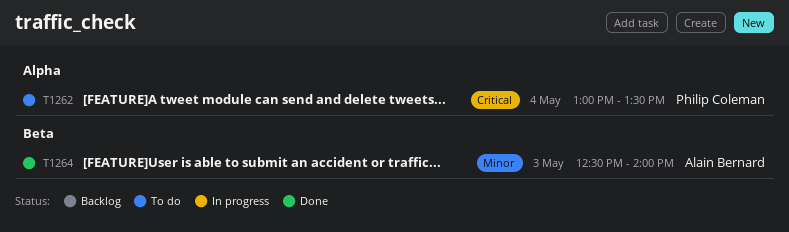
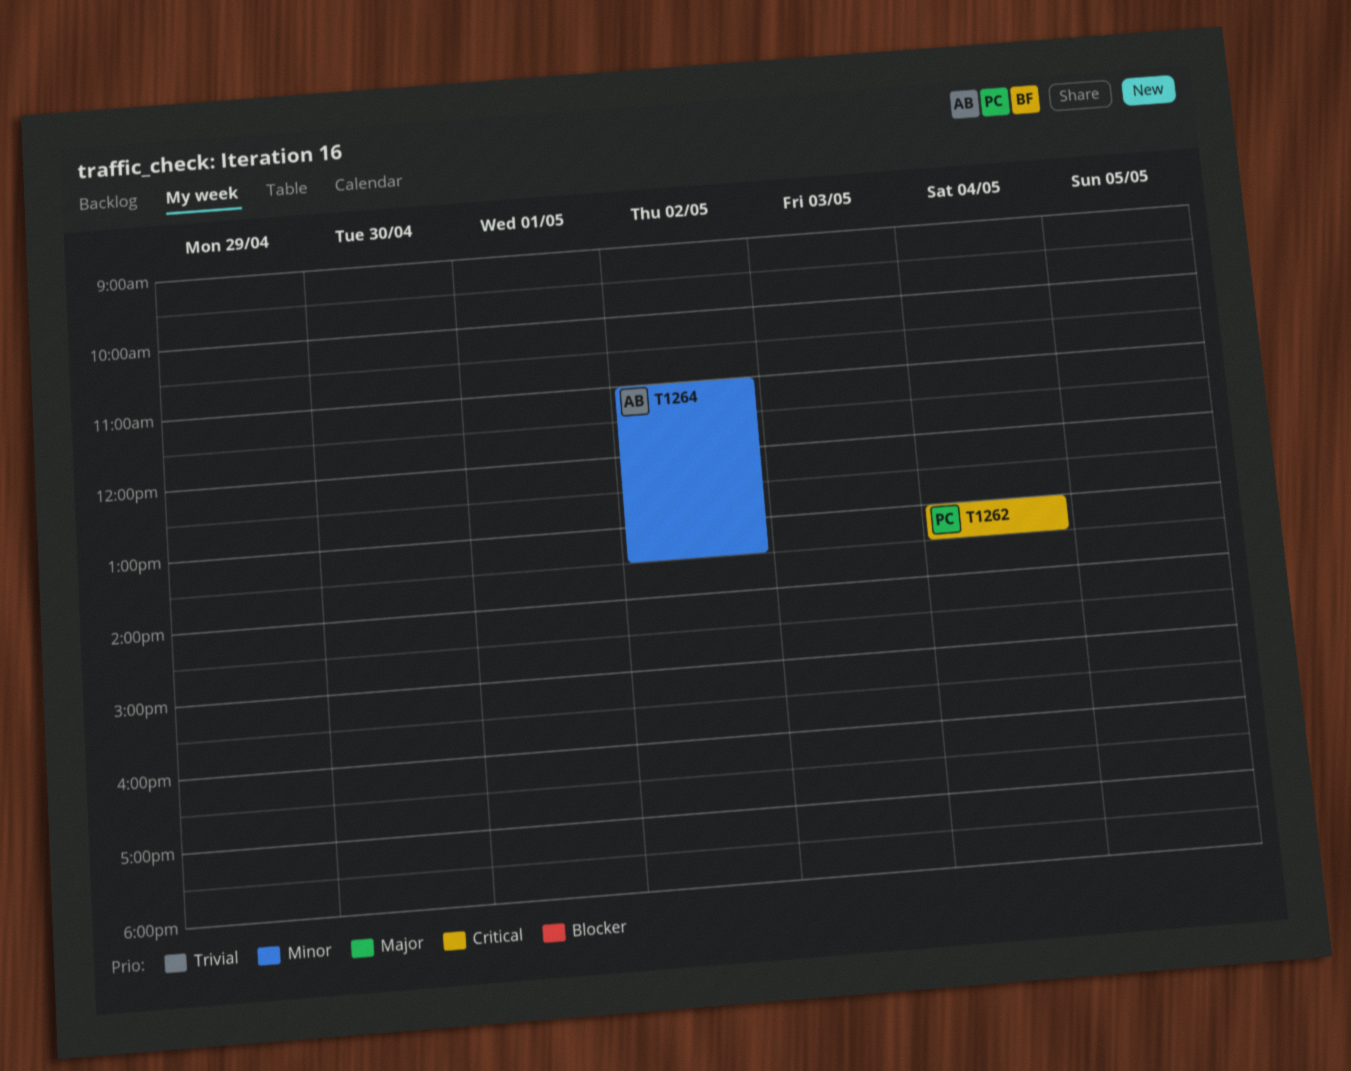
T1264, day: May 3 -> May 2
T1264, begins: 12:30 -> 11:00
T1264, ends: 14:00 -> 13:30

